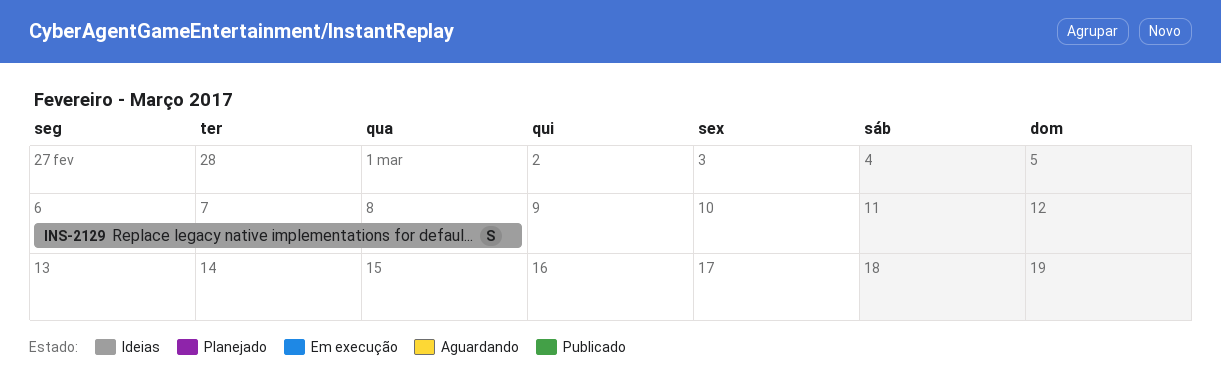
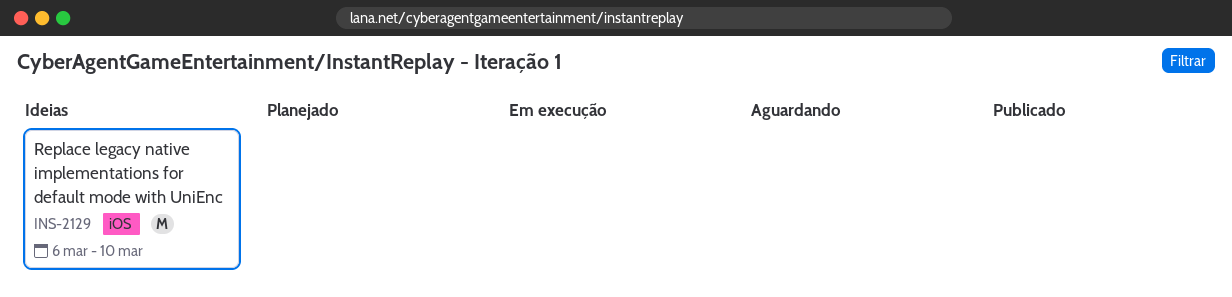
INS-2129, estimate: S -> M
INS-2129, due: Mar 8 -> Mar 10

